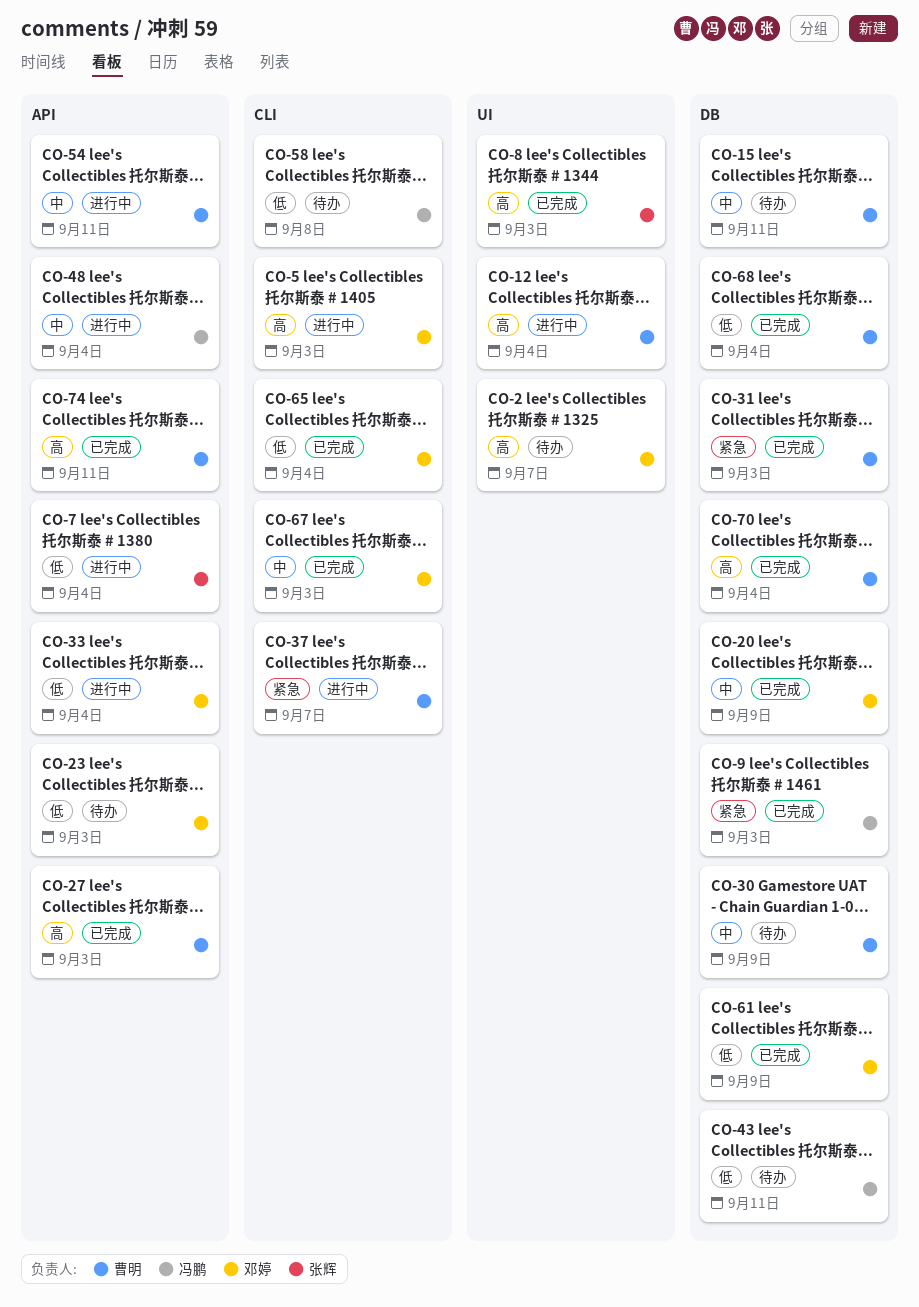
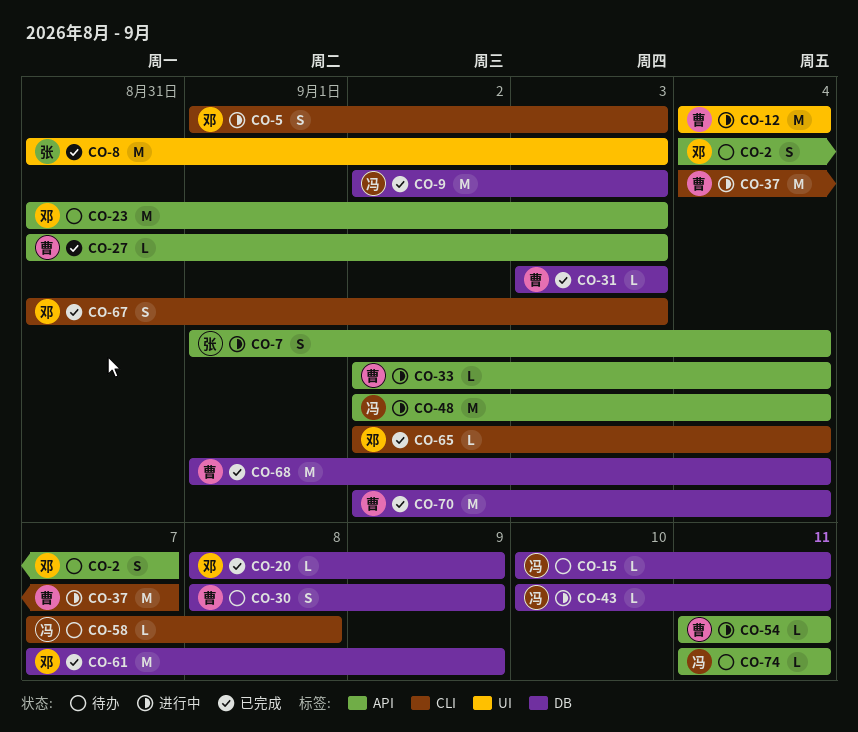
CO-2, label: UI -> API
CO-15, owner: 曹明 -> 冯鹏
CO-33, owner: 邓婷 -> 曹明
CO-43, status: 待办 -> 进行中
CO-74, status: 已完成 -> 待办
CO-74, owner: 曹明 -> 冯鹏

